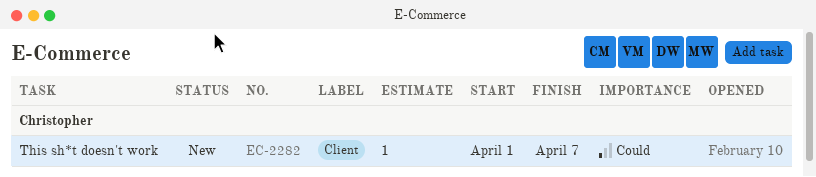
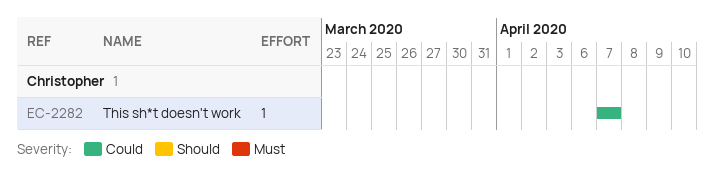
EC-2282, start: Apr 1 -> Apr 7

